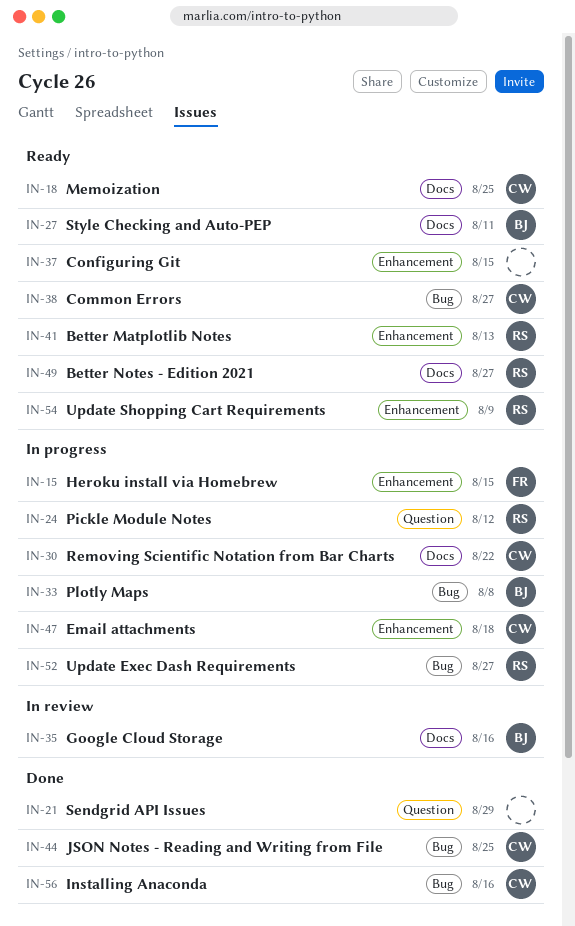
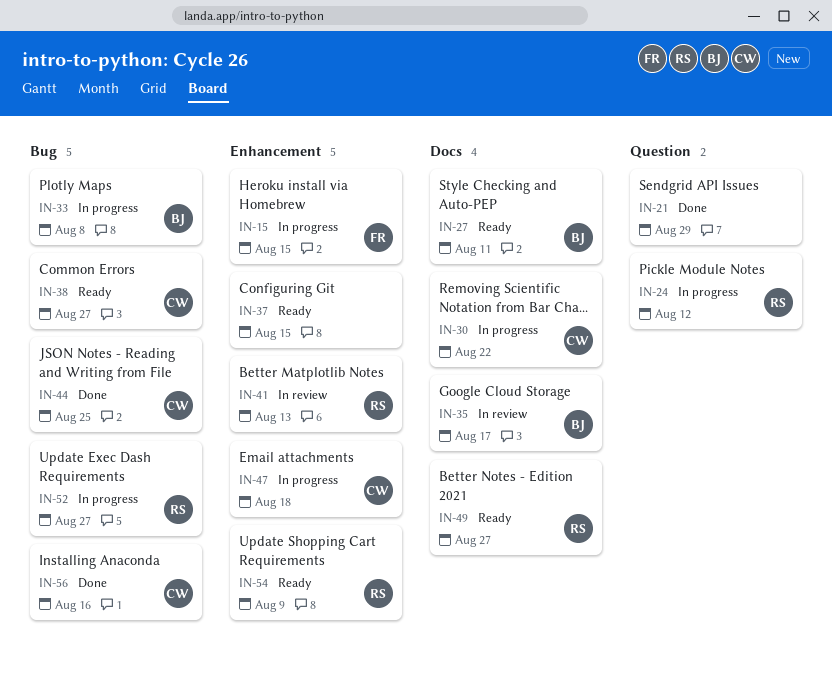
IN-18: present -> none
IN-35, due: Aug 16 -> Aug 17
IN-41, status: Ready -> In review

